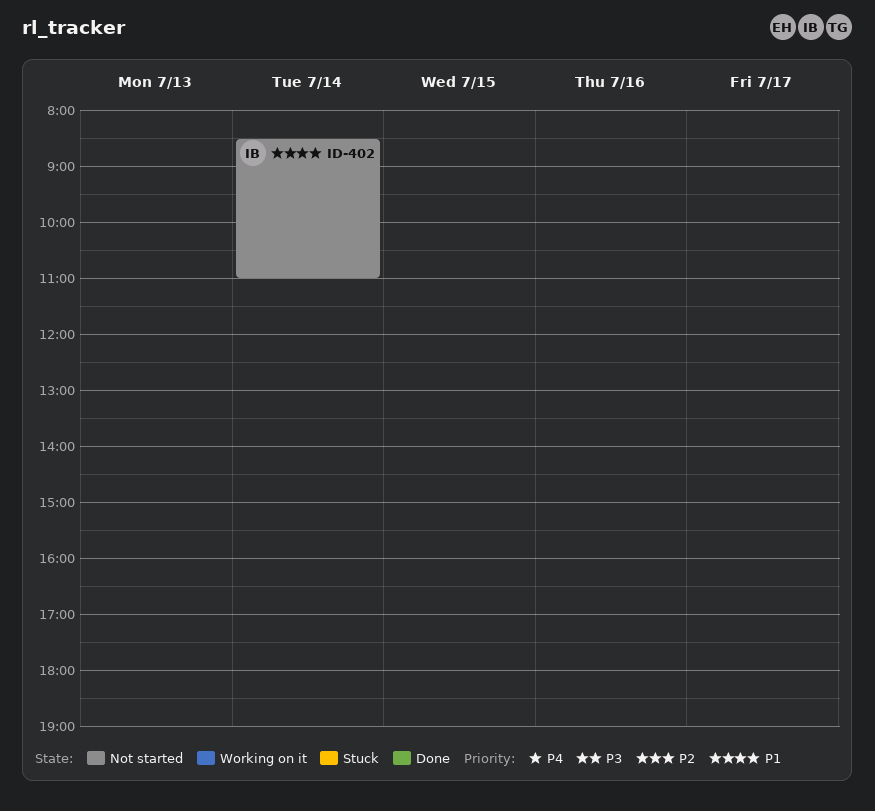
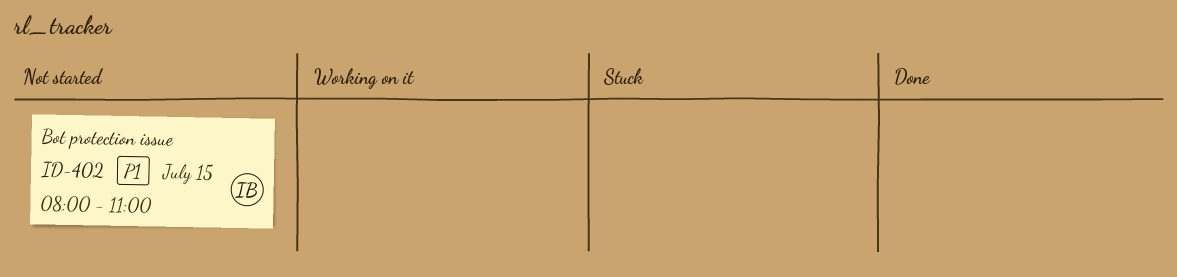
ID-402, day: Jul 14 -> Jul 15
ID-402, begins: 08:30 -> 08:00

